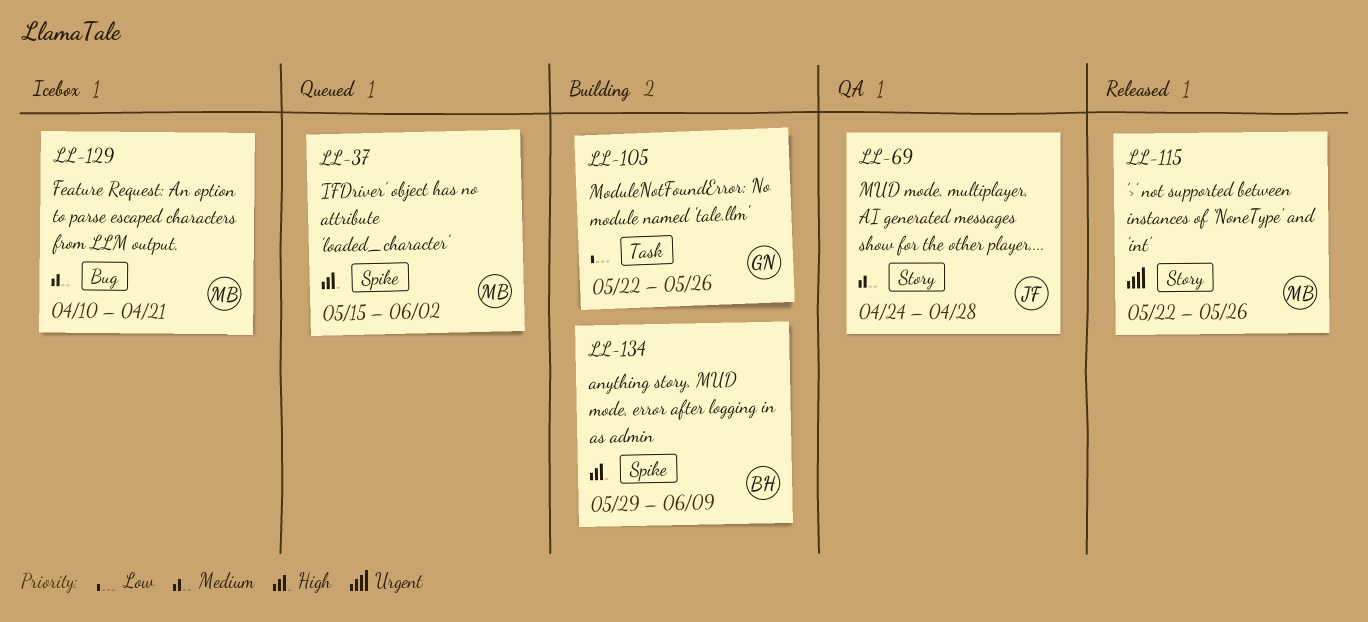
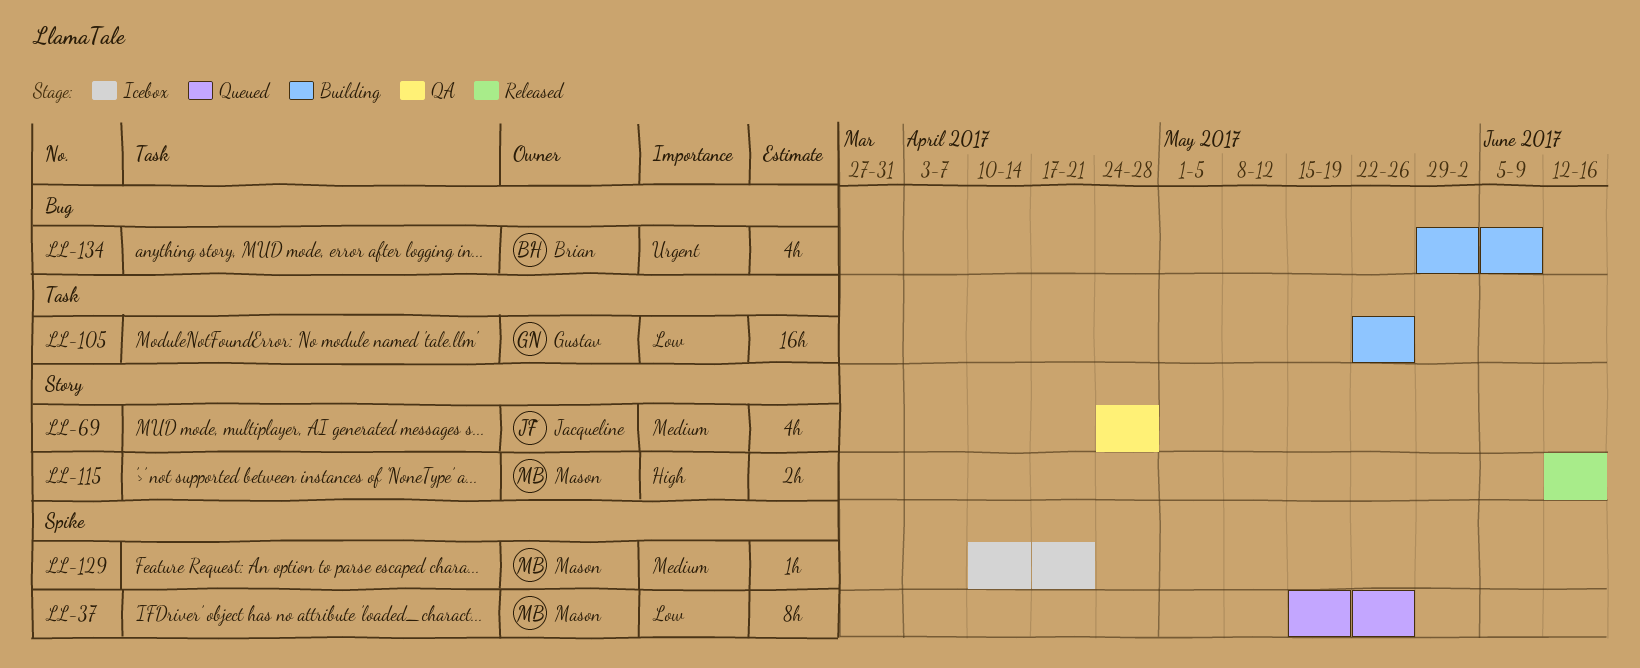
LL-37, priority: High -> Low
LL-37, due: Jun 2 -> May 26
LL-115, priority: Urgent -> High
LL-115, start: May 22 -> Jun 12
LL-115, due: May 26 -> Jun 16
LL-129, label: Bug -> Spike
LL-134, priority: High -> Urgent
LL-134, label: Spike -> Bug

